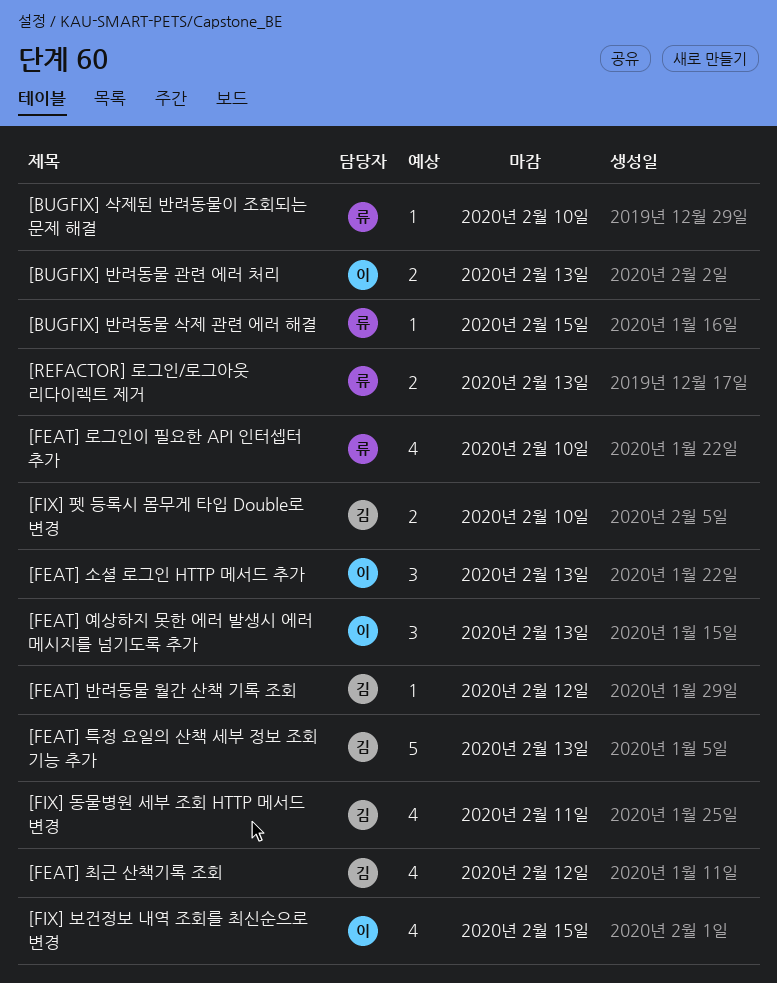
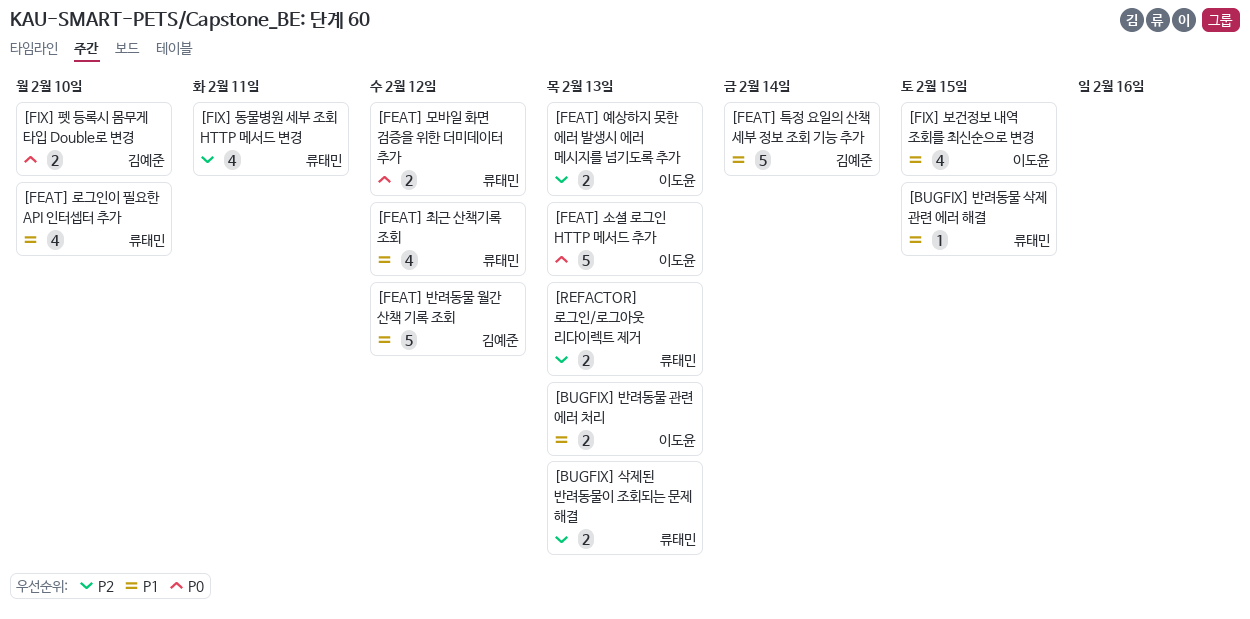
[BUGFIX] 삭제된 반려동물이 조회되는 문제 해결, estimate: 1 -> 2
[BUGFIX] 삭제된 반려동물이 조회되는 문제 해결, due: Feb 10 -> Feb 13
[FEAT] 모바일 화면 검증을 위한 더미데이터 추가: none -> present
[FEAT] 반려동물 월간 산책 기록 조회, estimate: 1 -> 5
[FEAT] 소셜 로그인 HTTP 메서드 추가, estimate: 3 -> 5
[FEAT] 예상하지 못한 에러 발생시 에러 메시지를 넘기도록 추가, estimate: 3 -> 2
[FEAT] 최근 산책기록 조회, owner: 김예준 -> 류태민
[FEAT] 특정 요일의 산책 세부 정보 조회 기능 추가, due: Feb 13 -> Feb 14
[FIX] 동물병원 세부 조회 HTTP 메서드 변경, owner: 김예준 -> 류태민

